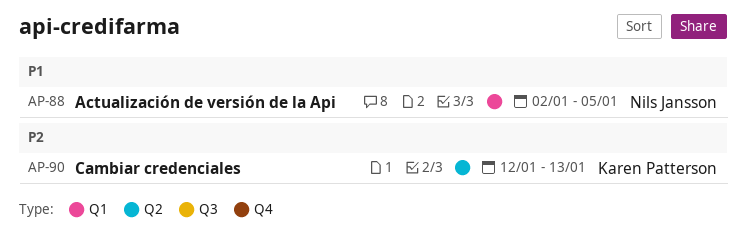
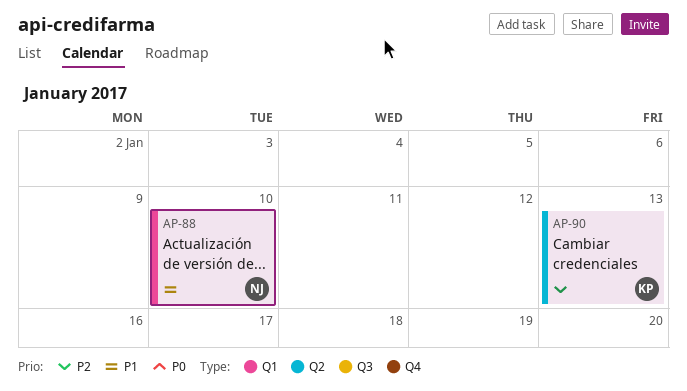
AP-88, due: Jan 5 -> Jan 10

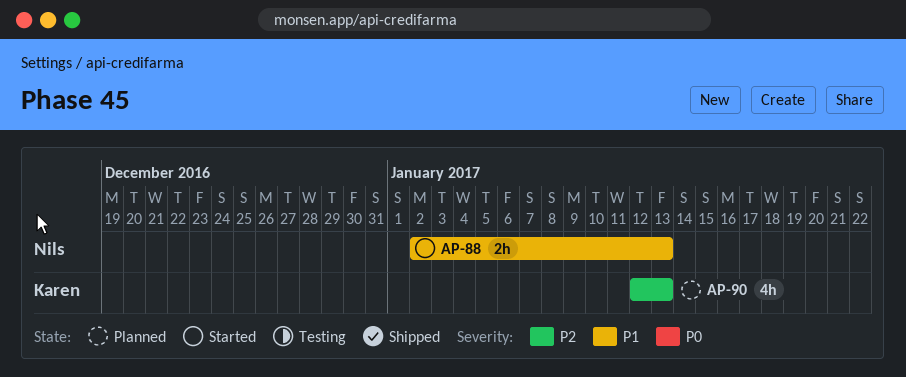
AP-88, due: Jan 10 -> Jan 13

